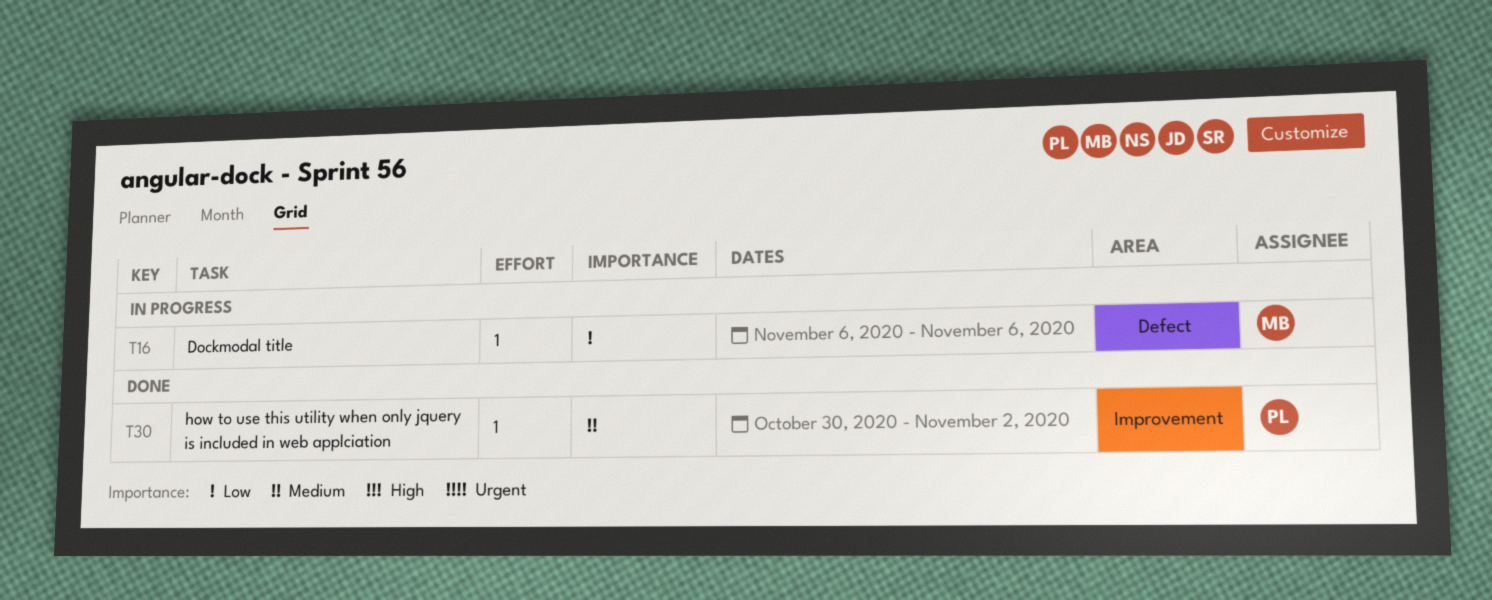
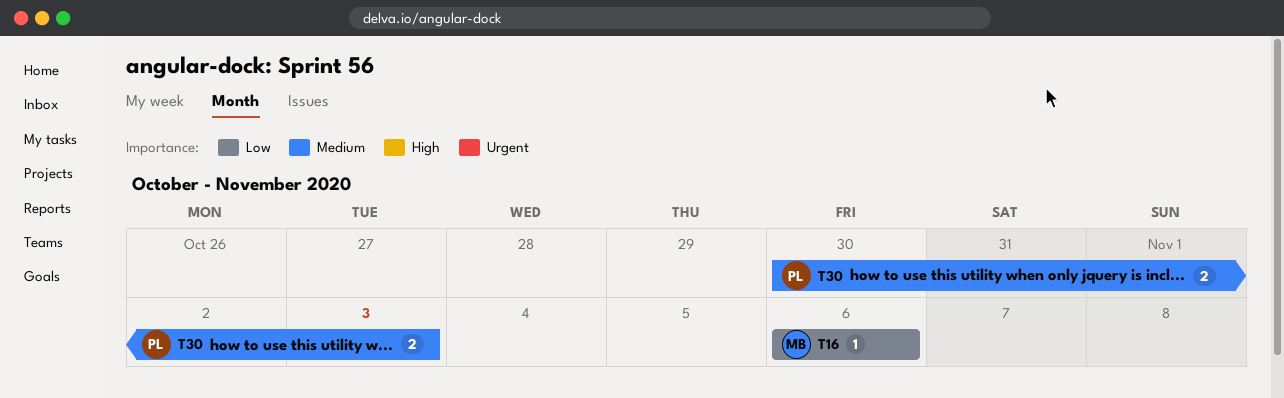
T30, estimate: 1 -> 2
T30, due: Nov 2 -> Nov 3

